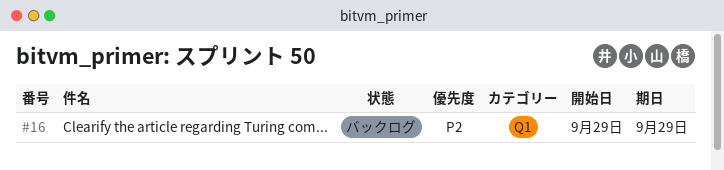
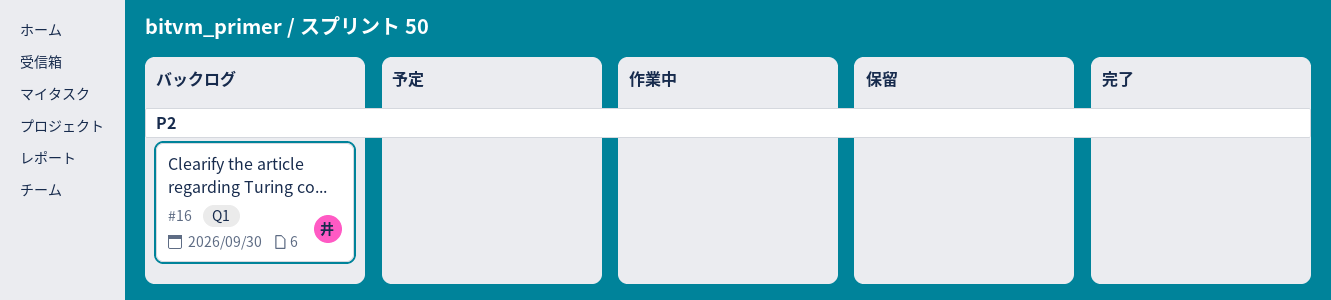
#16, due: Sep 29 -> Sep 30

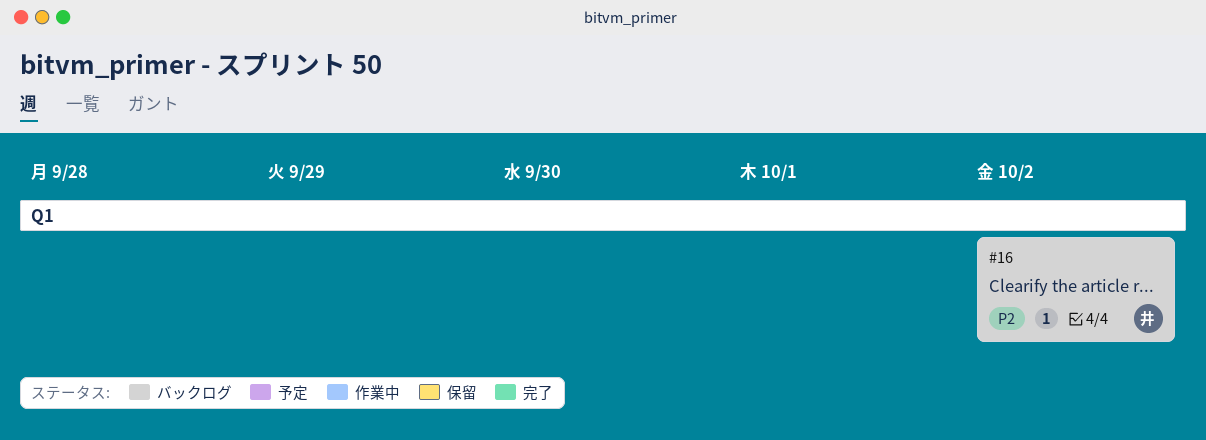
#16, due: Sep 30 -> Oct 2

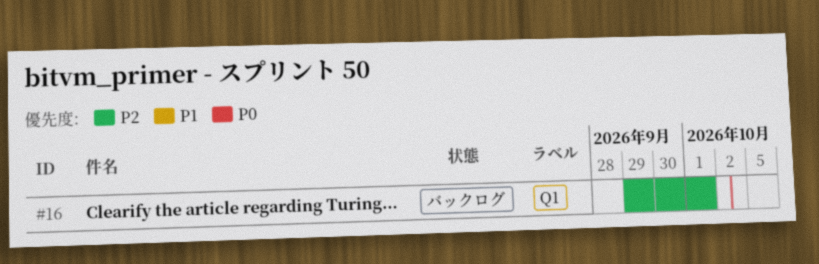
#16, due: Oct 2 -> Oct 1

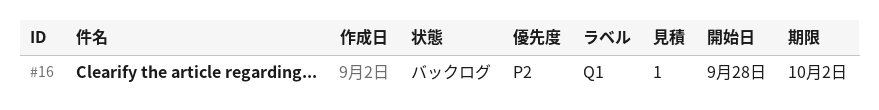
#16, start: Sep 29 -> Sep 28
#16, due: Oct 1 -> Oct 2

